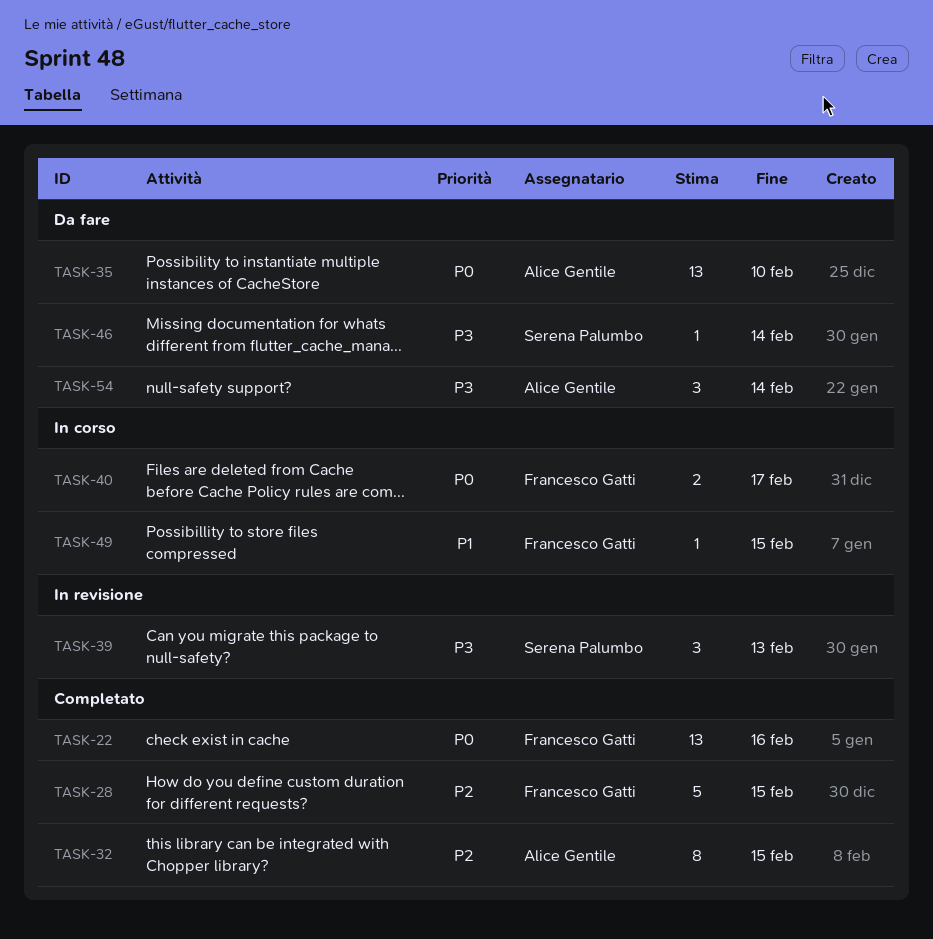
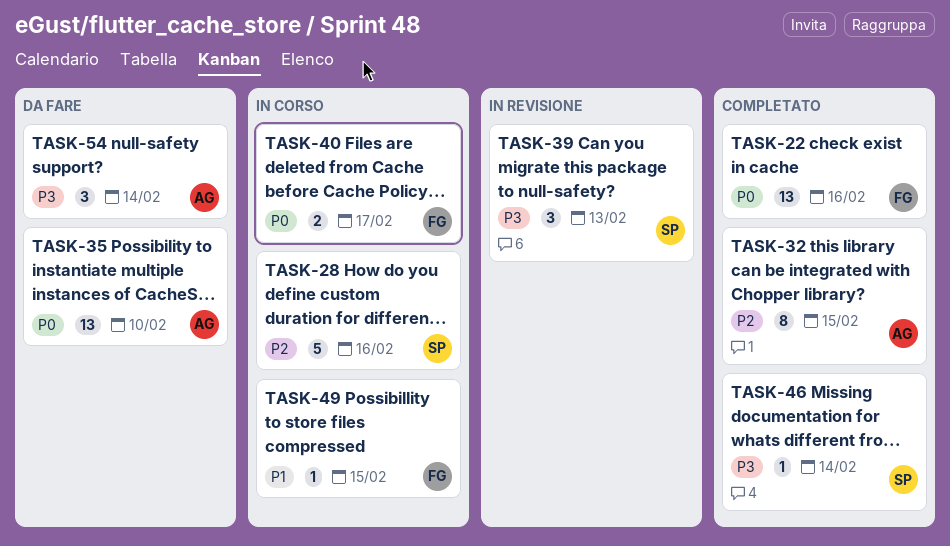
TASK-28, status: Completato -> In corso
TASK-28, owner: Francesco Gatti -> Serena Palumbo
TASK-28, due: Feb 15 -> Feb 16
TASK-46, status: Da fare -> Completato

